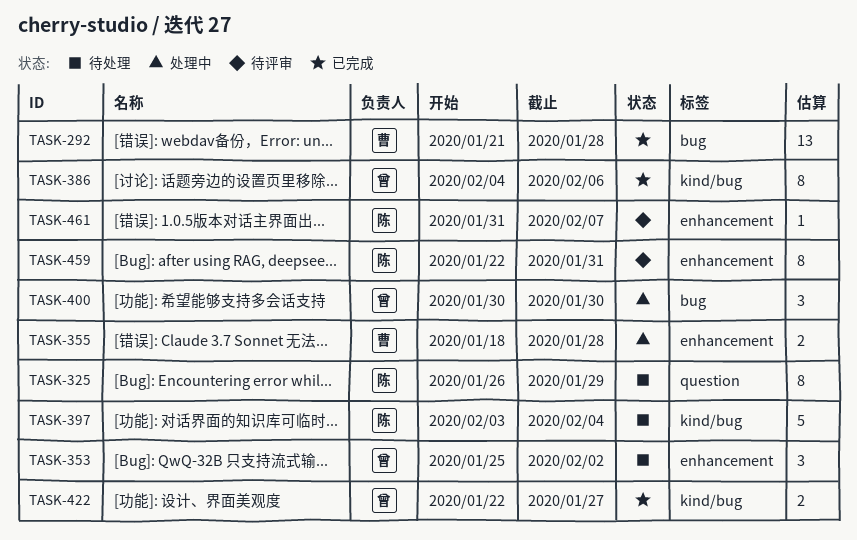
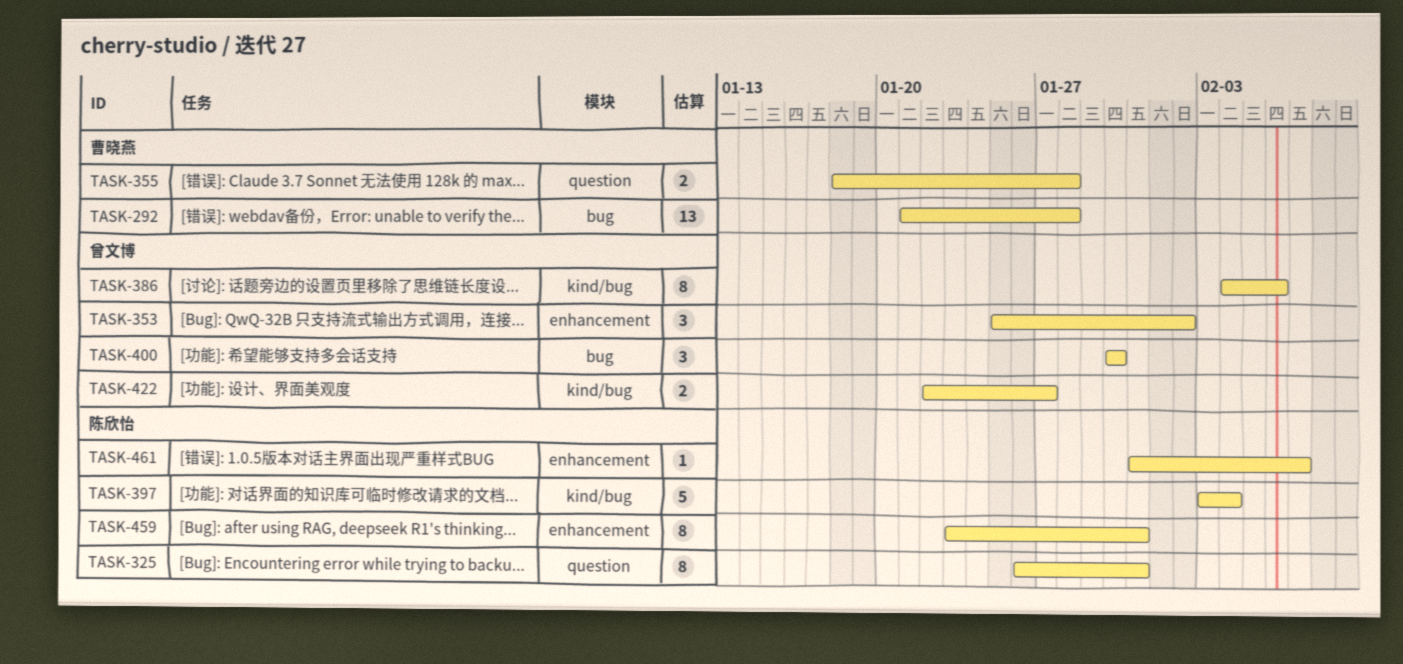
TASK-325, due: Jan 29 -> Jan 31
TASK-355, label: enhancement -> question
TASK-459, start: Jan 22 -> Jan 23

